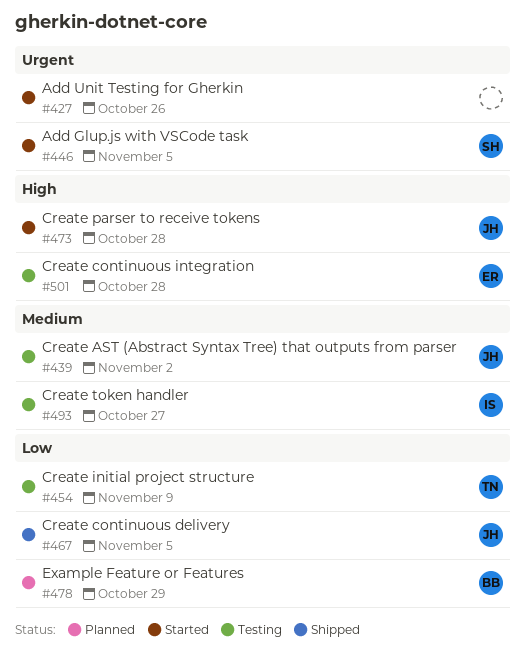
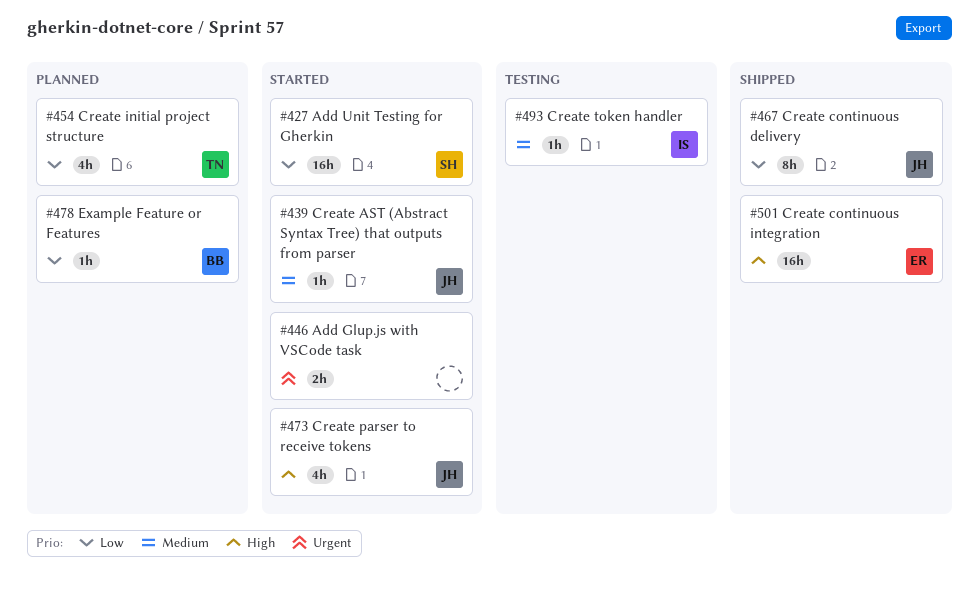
#427, owner: none -> SH
#427, priority: Urgent -> Low
#439, status: Testing -> Started
#446, owner: SH -> none
#454, status: Testing -> Planned
#501, status: Testing -> Shipped

